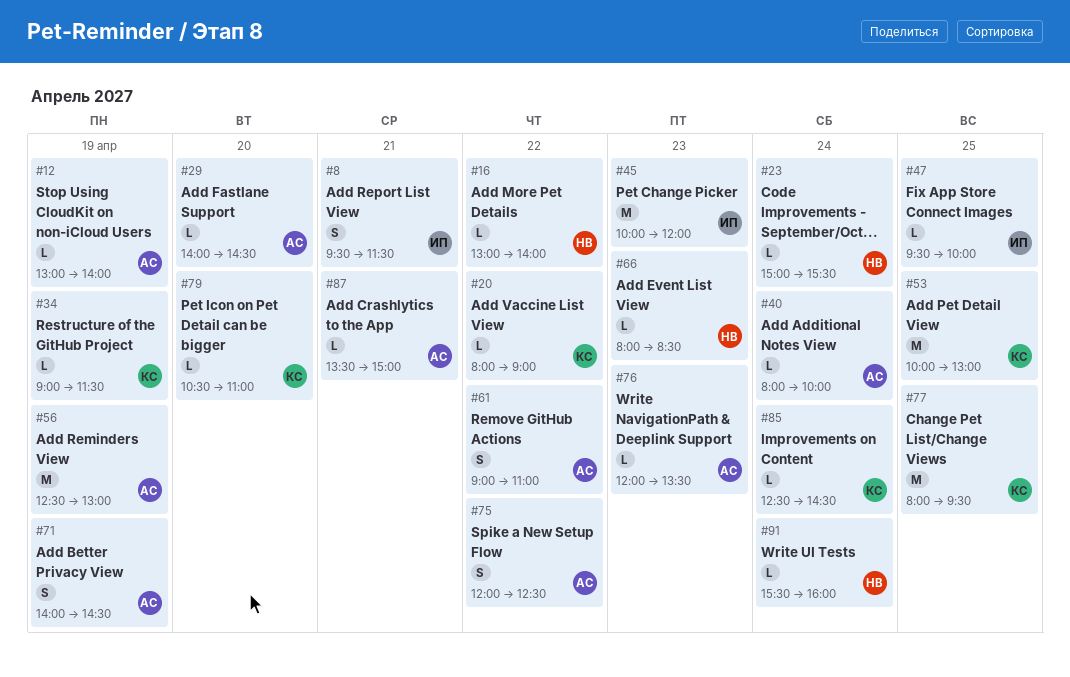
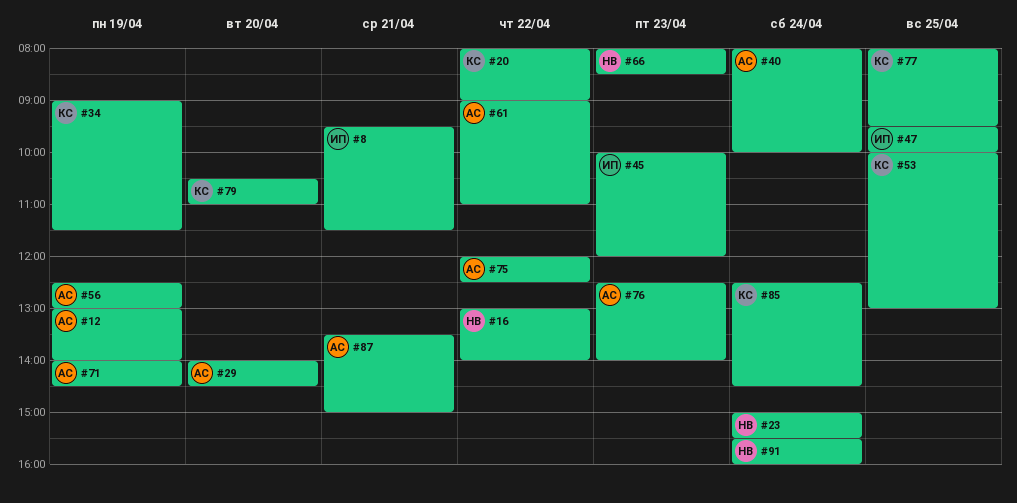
#76, begins: 12:00 -> 12:30
#76, ends: 13:30 -> 14:00

